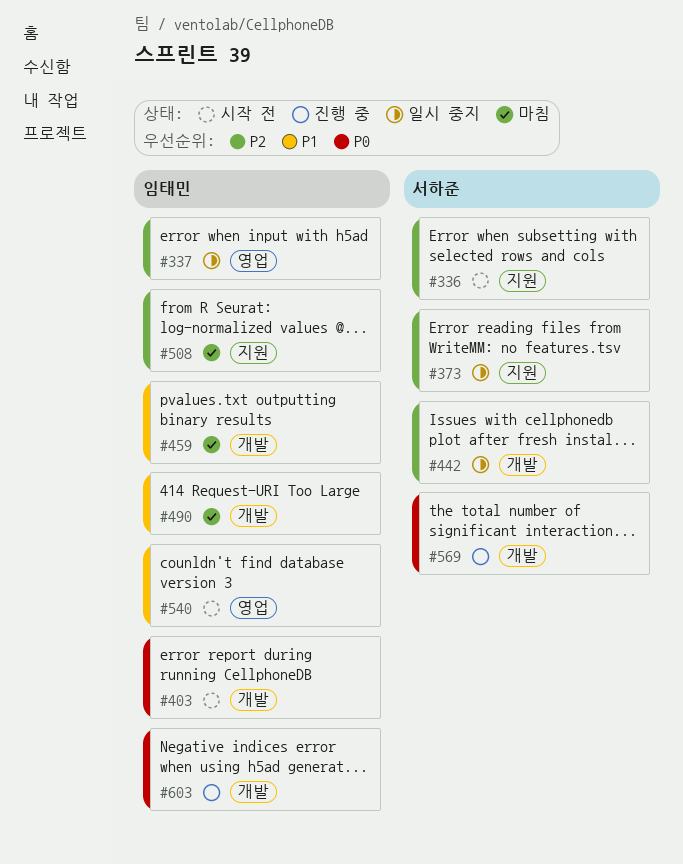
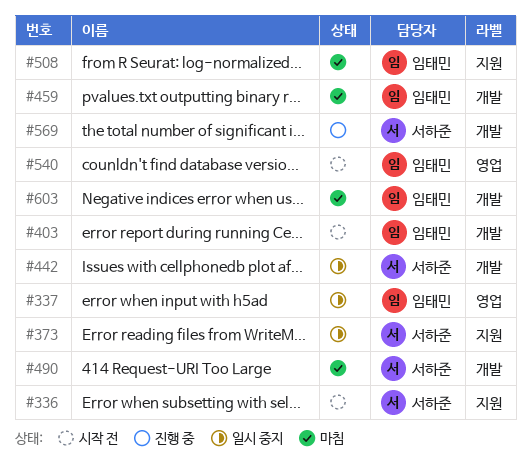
#490, owner: 임태민 -> 서하준
#603, status: 진행 중 -> 마침

